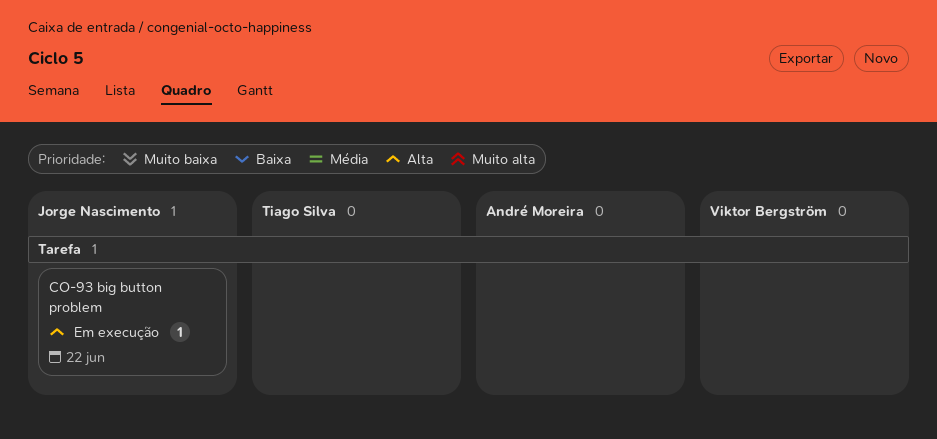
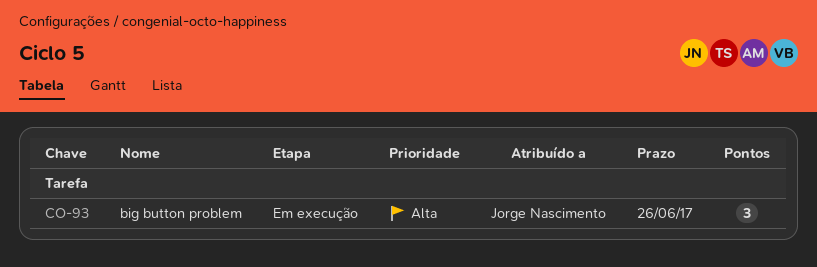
CO-93, estimate: 1 -> 3
CO-93, due: Jun 22 -> Jun 26

